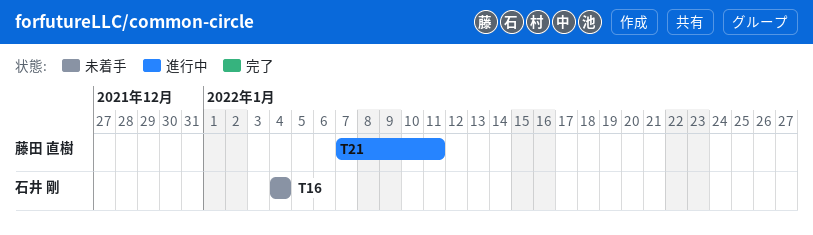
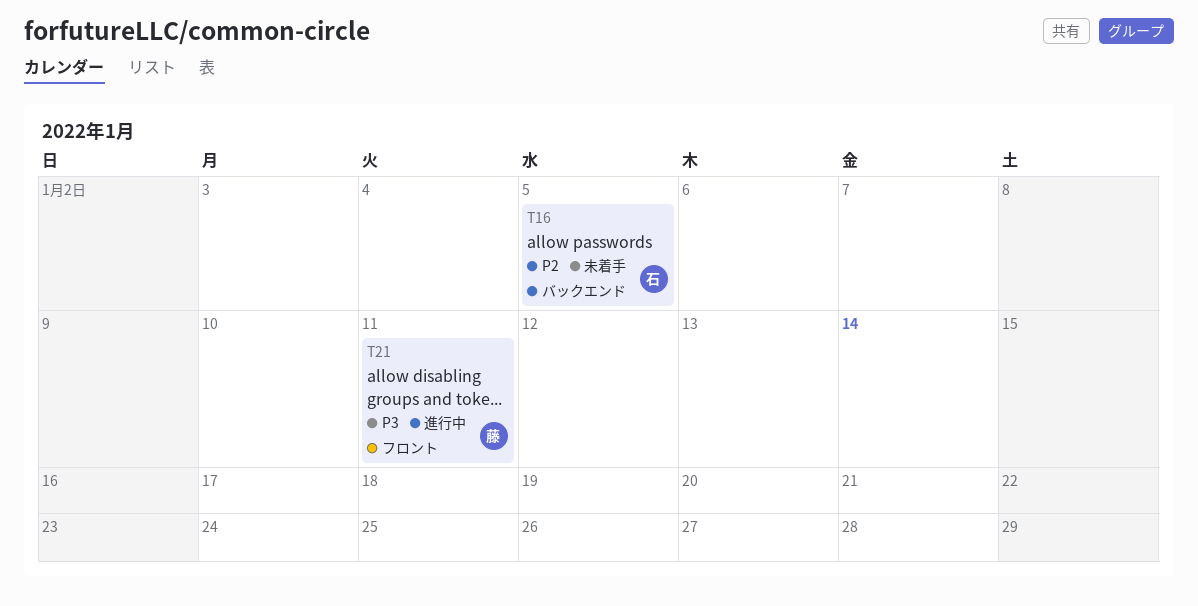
T16, due: Jan 4 -> Jan 5

